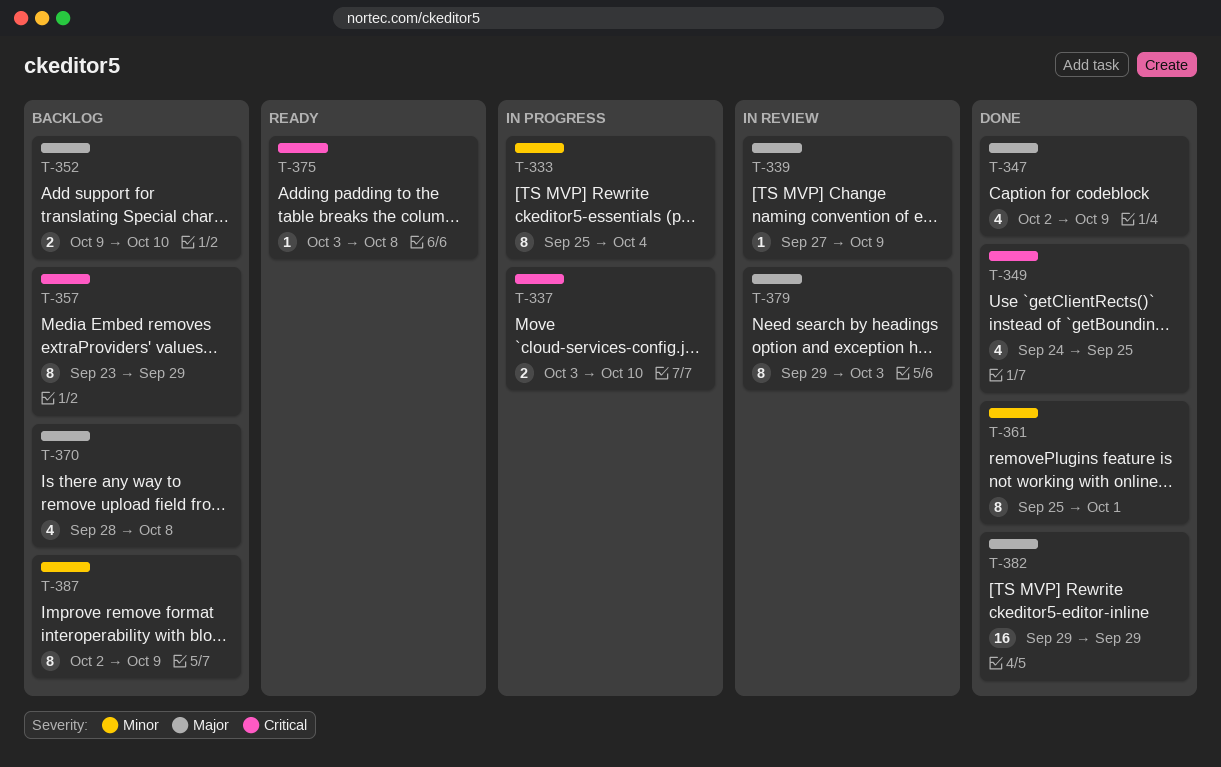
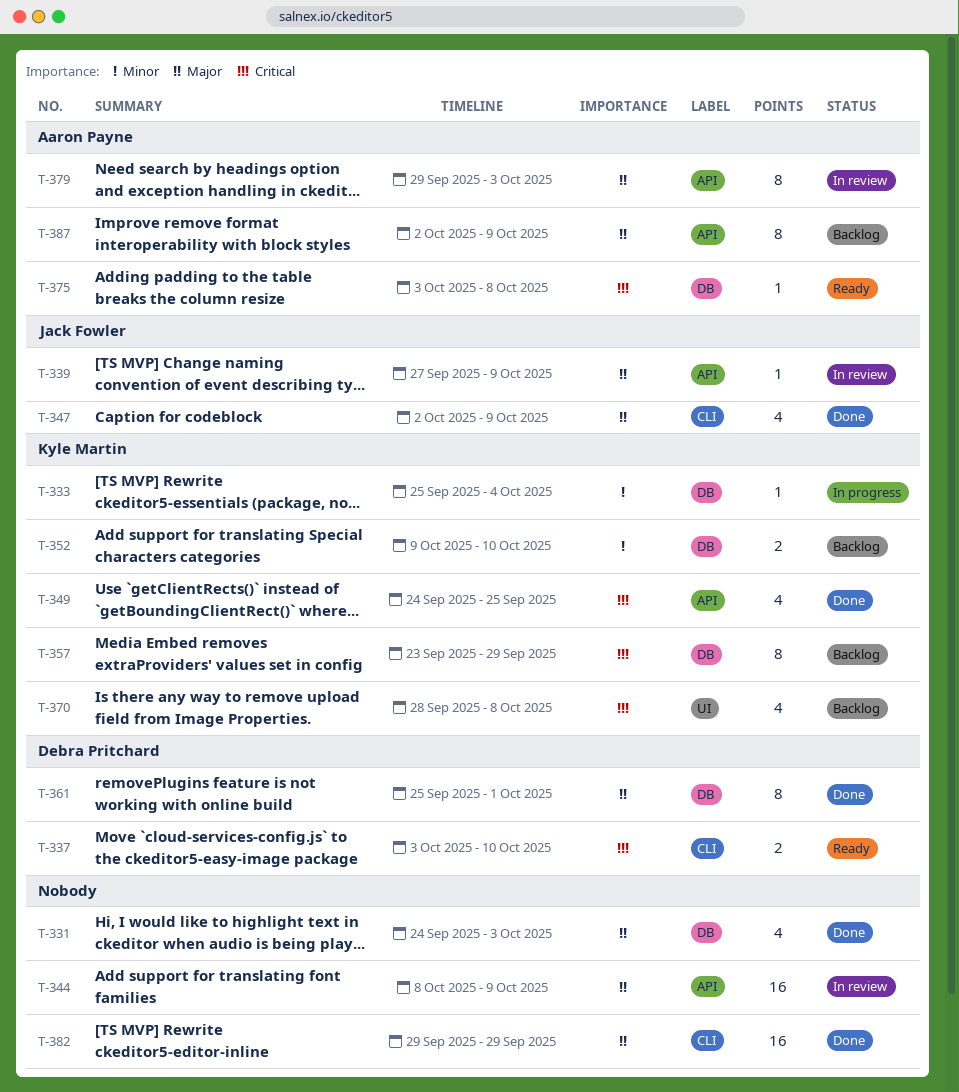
T-331: none -> present
T-333, estimate: 8 -> 1
T-337, status: In progress -> Ready
T-344: none -> present
T-352, priority: Major -> Minor
T-361, priority: Minor -> Major
T-370, priority: Major -> Critical
T-387, priority: Minor -> Major

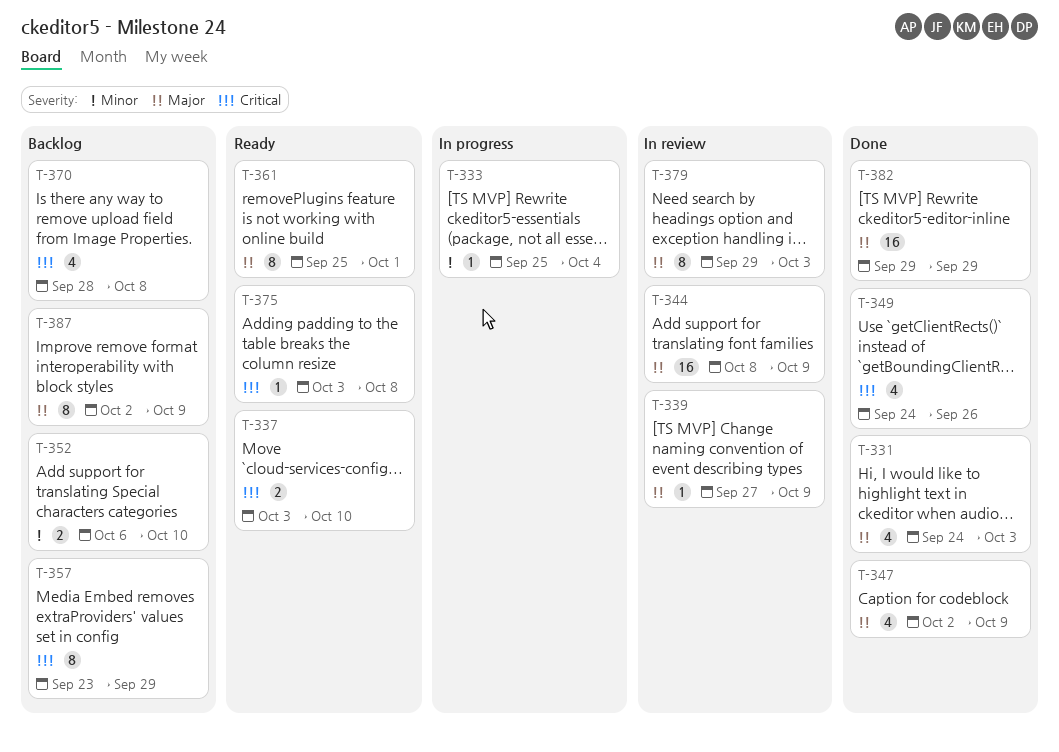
T-349, due: Sep 25 -> Sep 26
T-352, start: Oct 9 -> Oct 6
T-361, status: Done -> Ready

